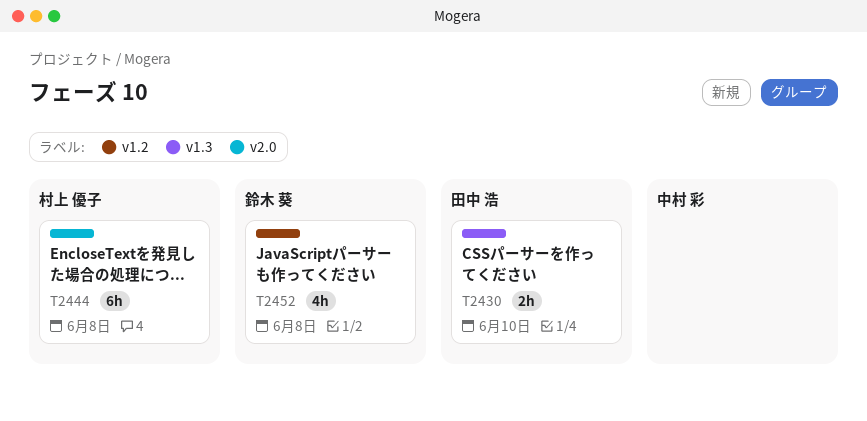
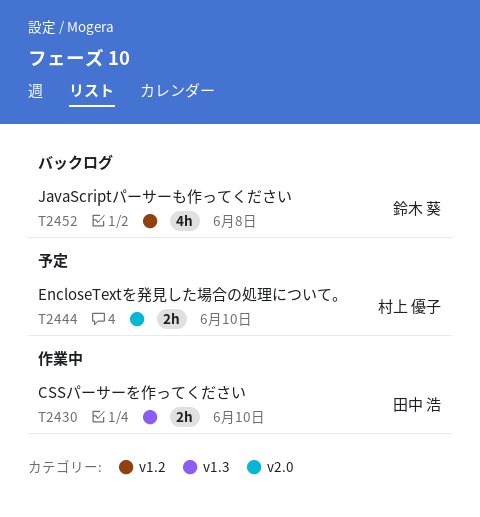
T2444, estimate: 6h -> 2h
T2444, due: Jun 8 -> Jun 10

